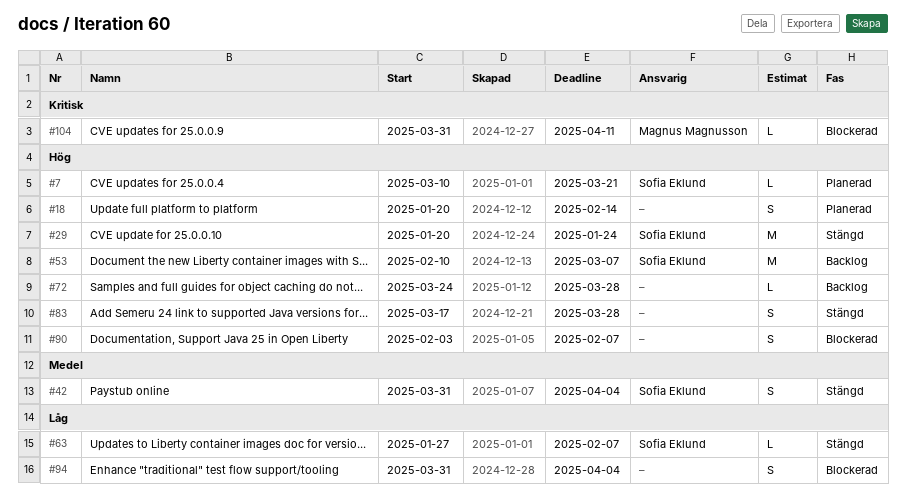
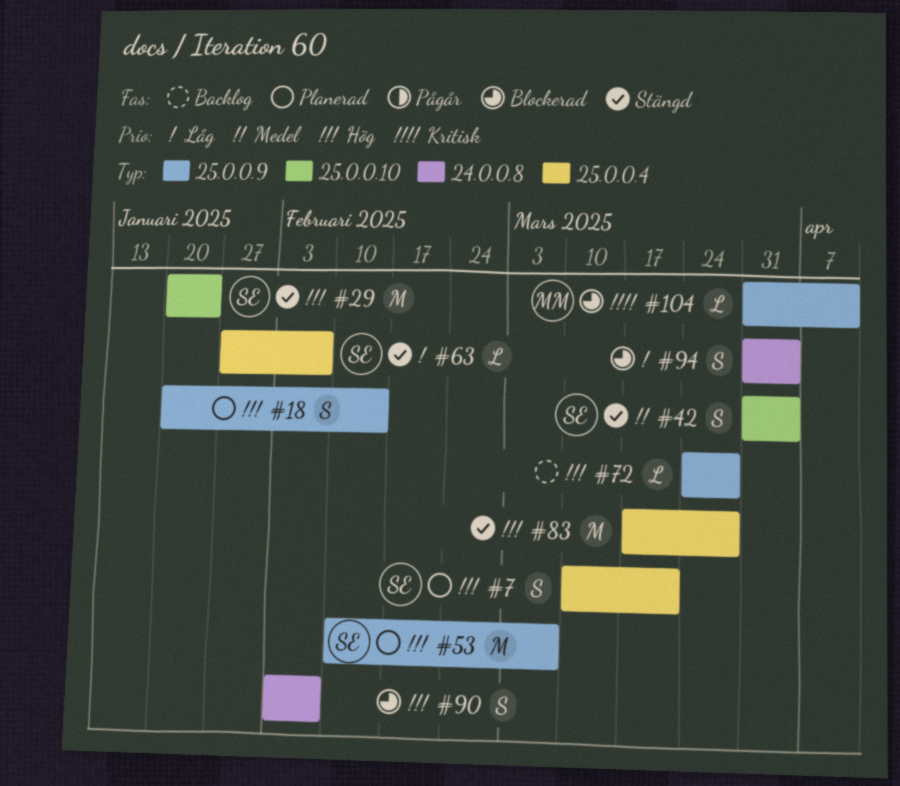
#7, estimate: L -> S
#53, status: Backlog -> Planerad
#83, estimate: S -> M

